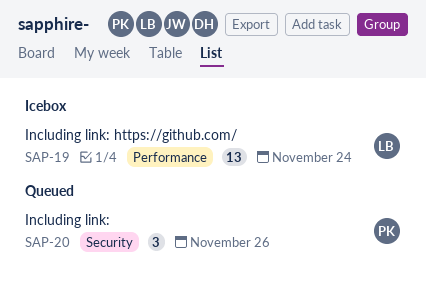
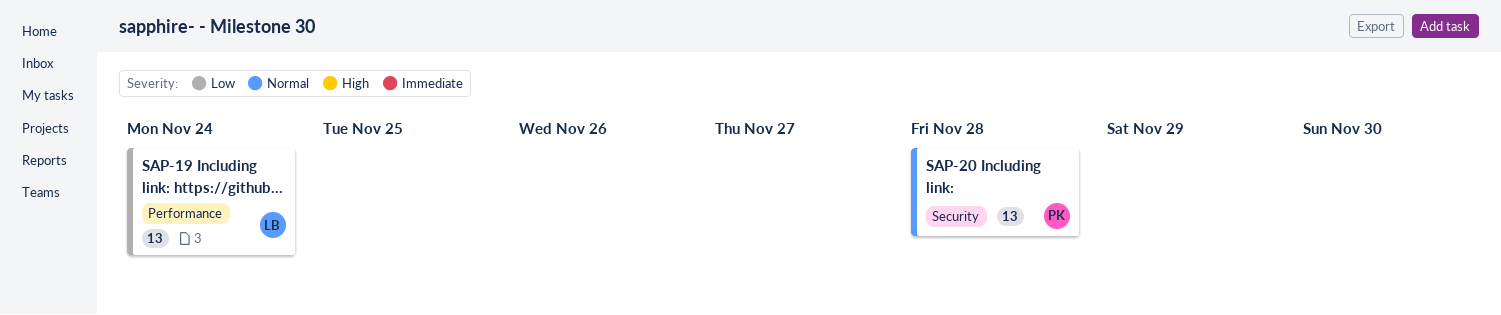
SAP-20, estimate: 3 -> 13
SAP-20, due: Nov 26 -> Nov 28

